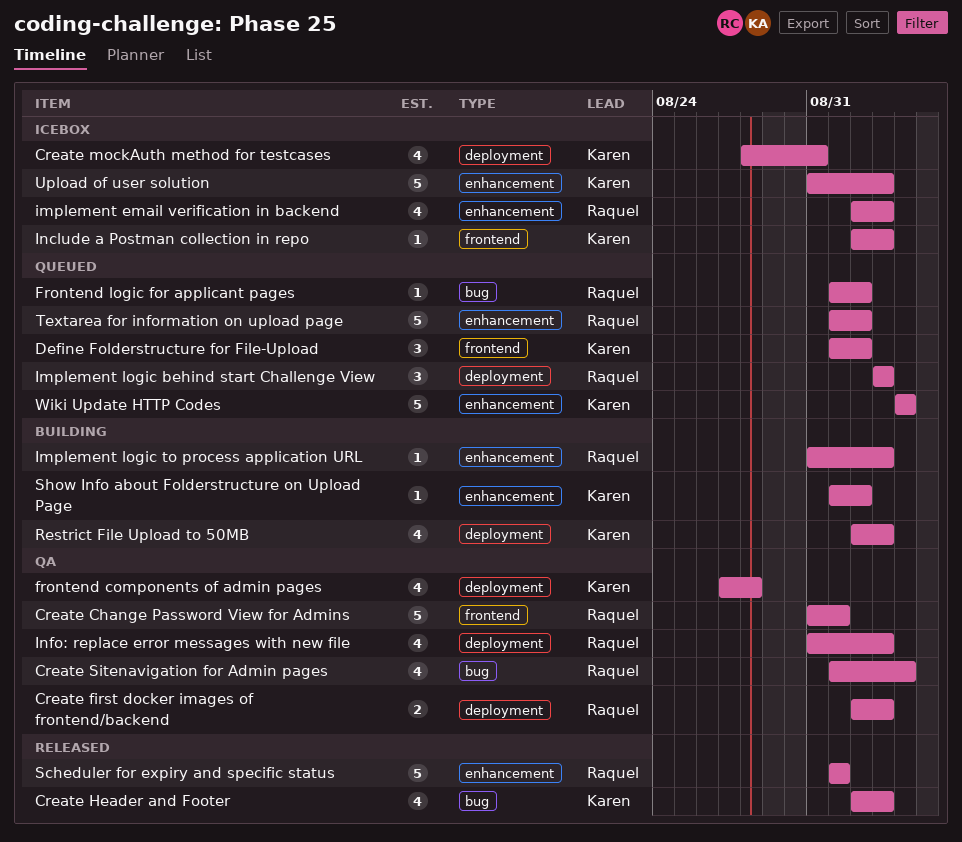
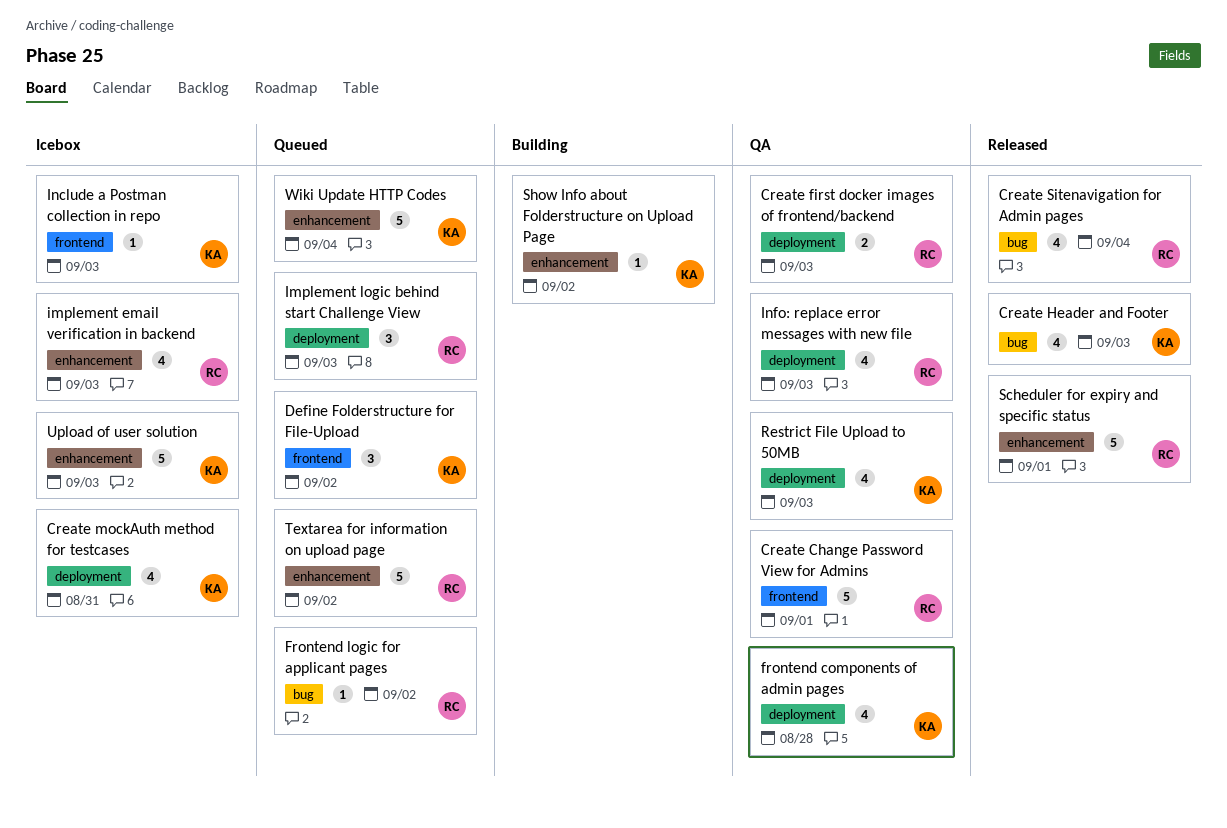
Create Sitenavigation for Admin pages, status: QA -> Released
Implement logic to process application URL: present -> none
Restrict File Upload to 50MB, status: Building -> QA

